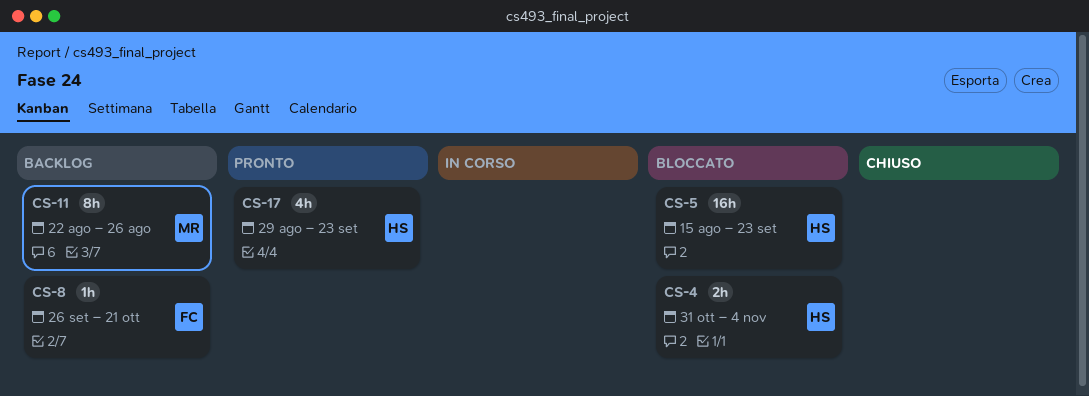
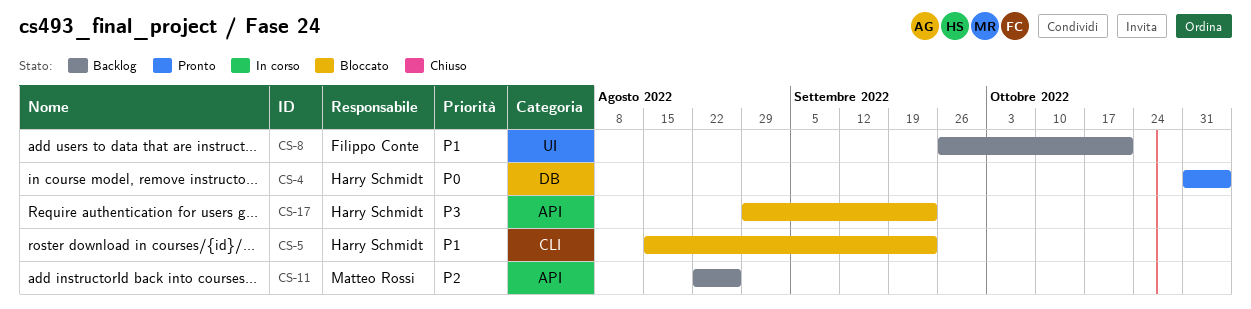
CS-4, status: Bloccato -> Pronto
CS-17, status: Pronto -> Bloccato

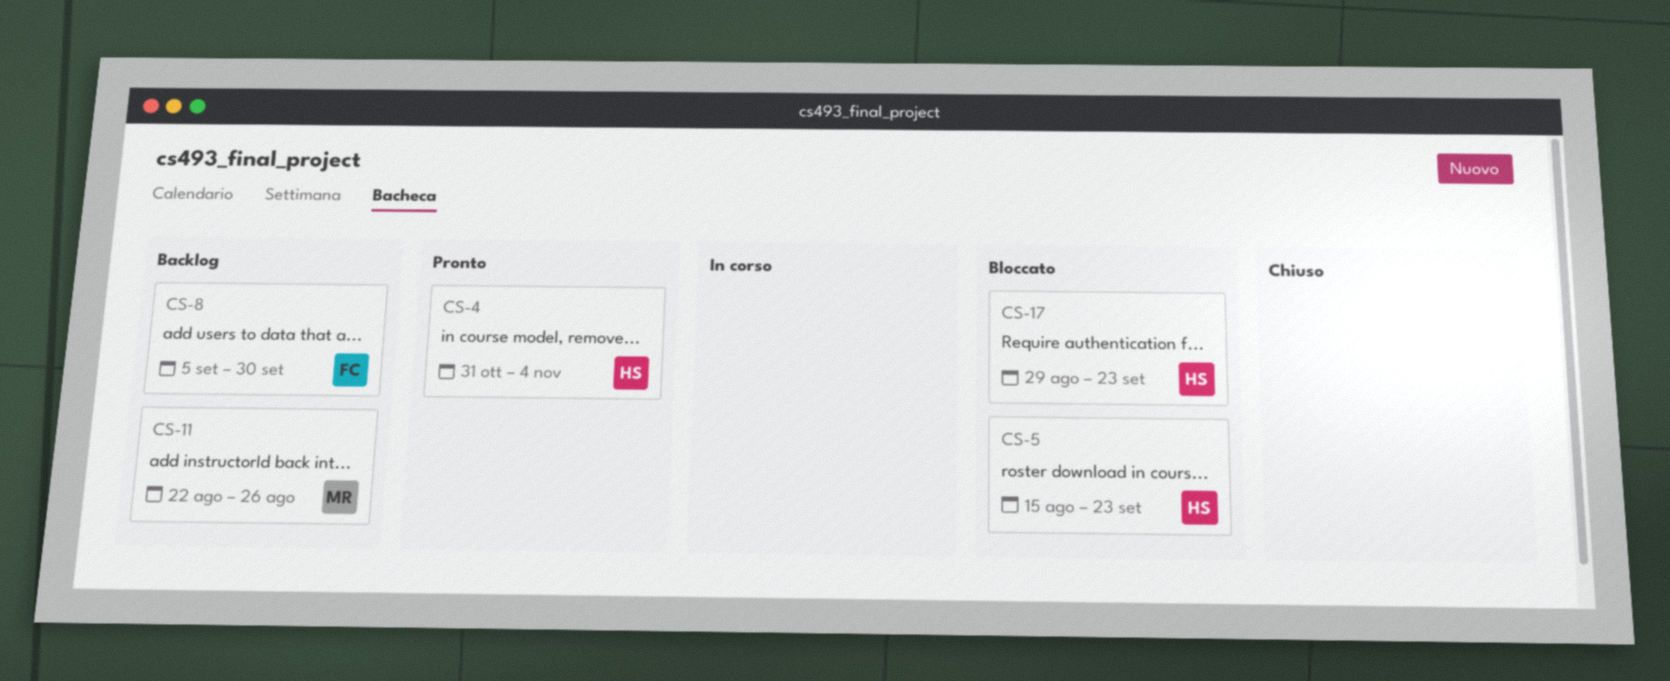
CS-8, start: Sep 26 -> Sep 5
CS-8, due: Oct 21 -> Sep 30

